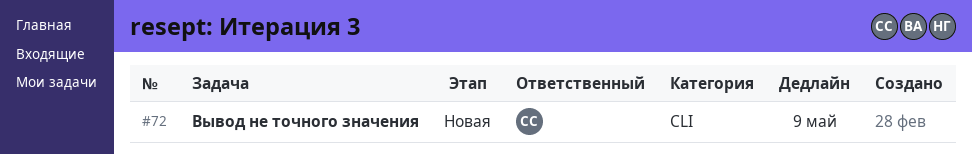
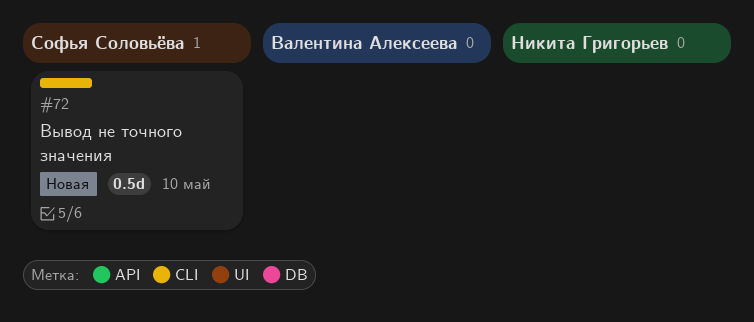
#72, due: May 9 -> May 10

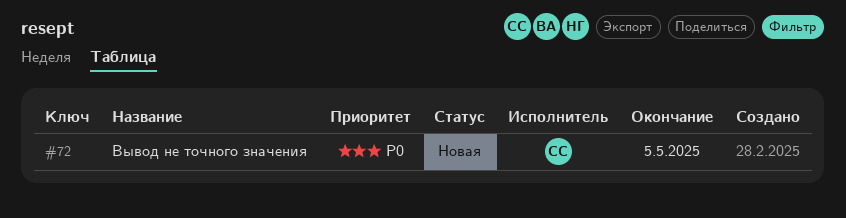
#72, due: May 10 -> May 5

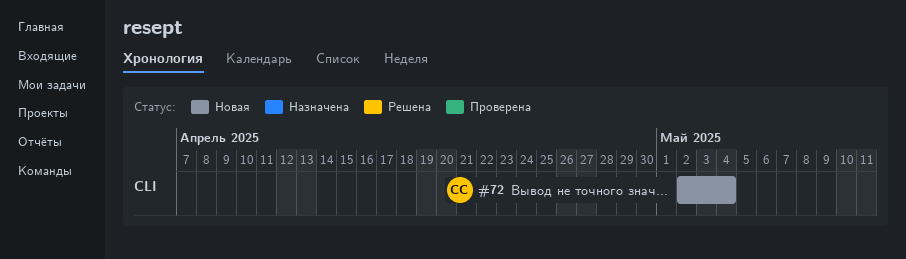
#72, due: May 5 -> May 4

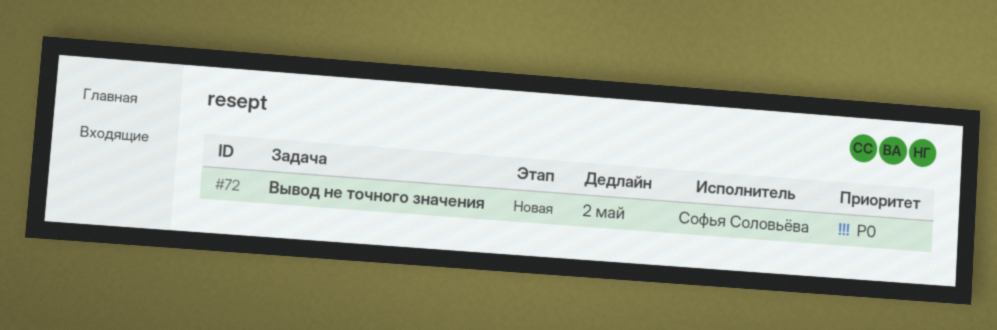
#72, due: May 4 -> May 2

